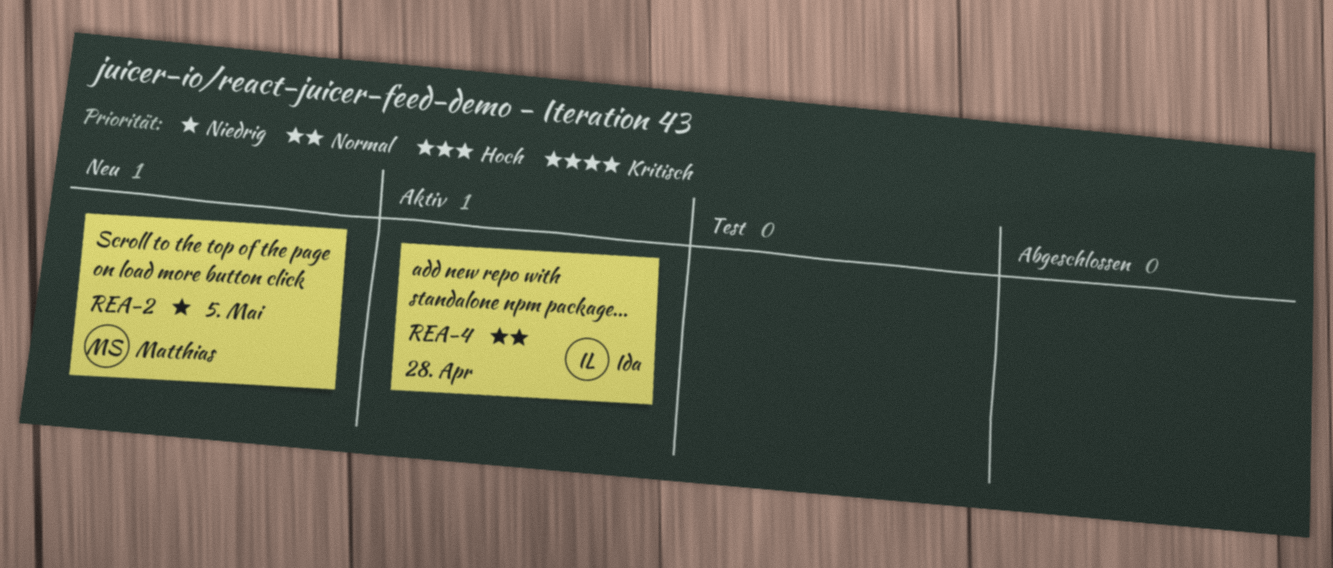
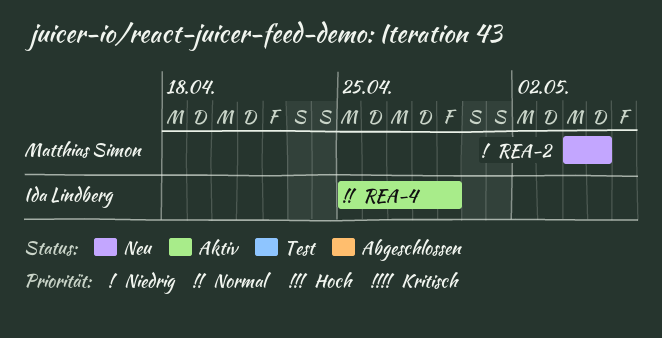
REA-4, due: Apr 28 -> Apr 29

